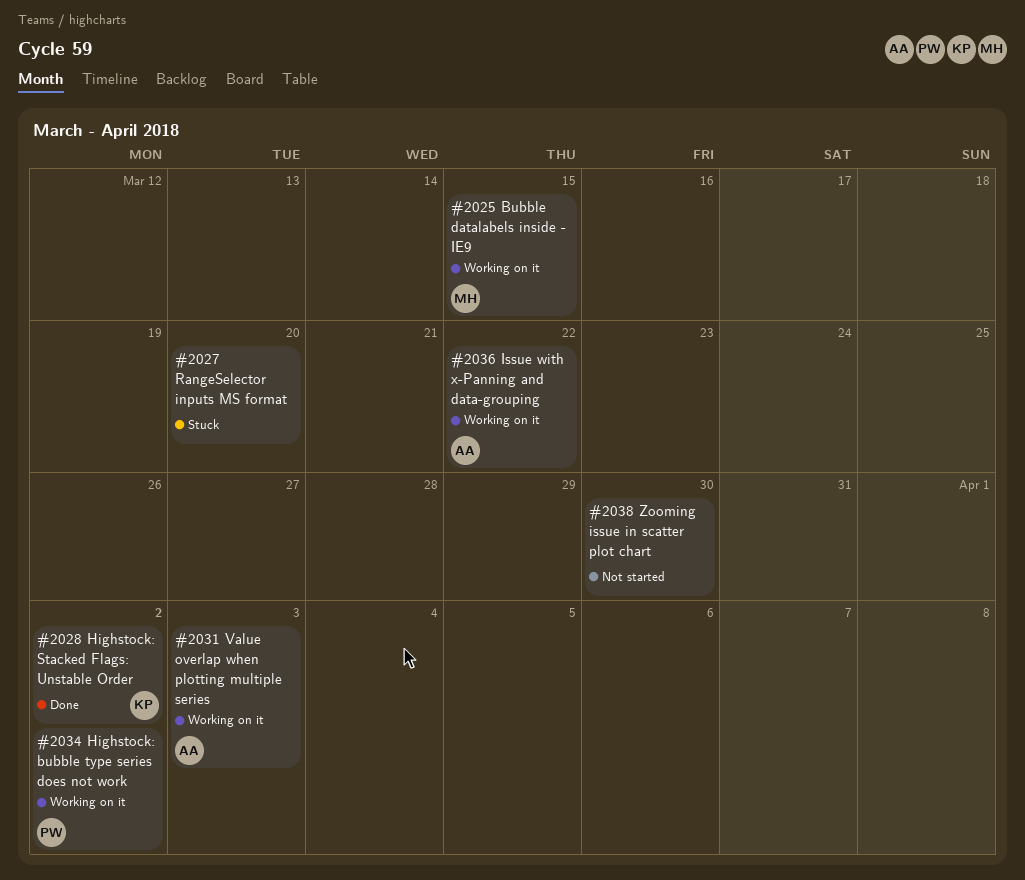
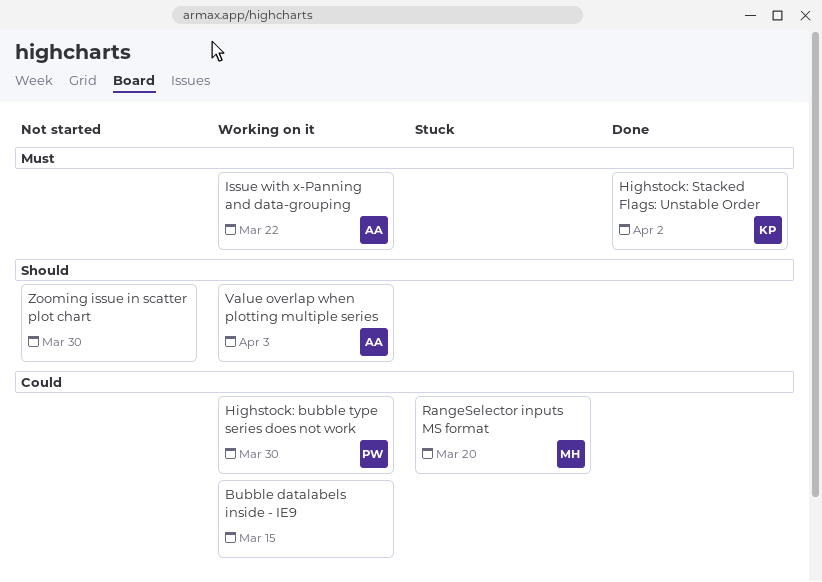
Bubble datalabels inside - IE9, owner: MH -> none
Highstock: bubble type series does not work, due: Apr 2 -> Mar 30
RangeSelector inputs MS format, owner: none -> MH

